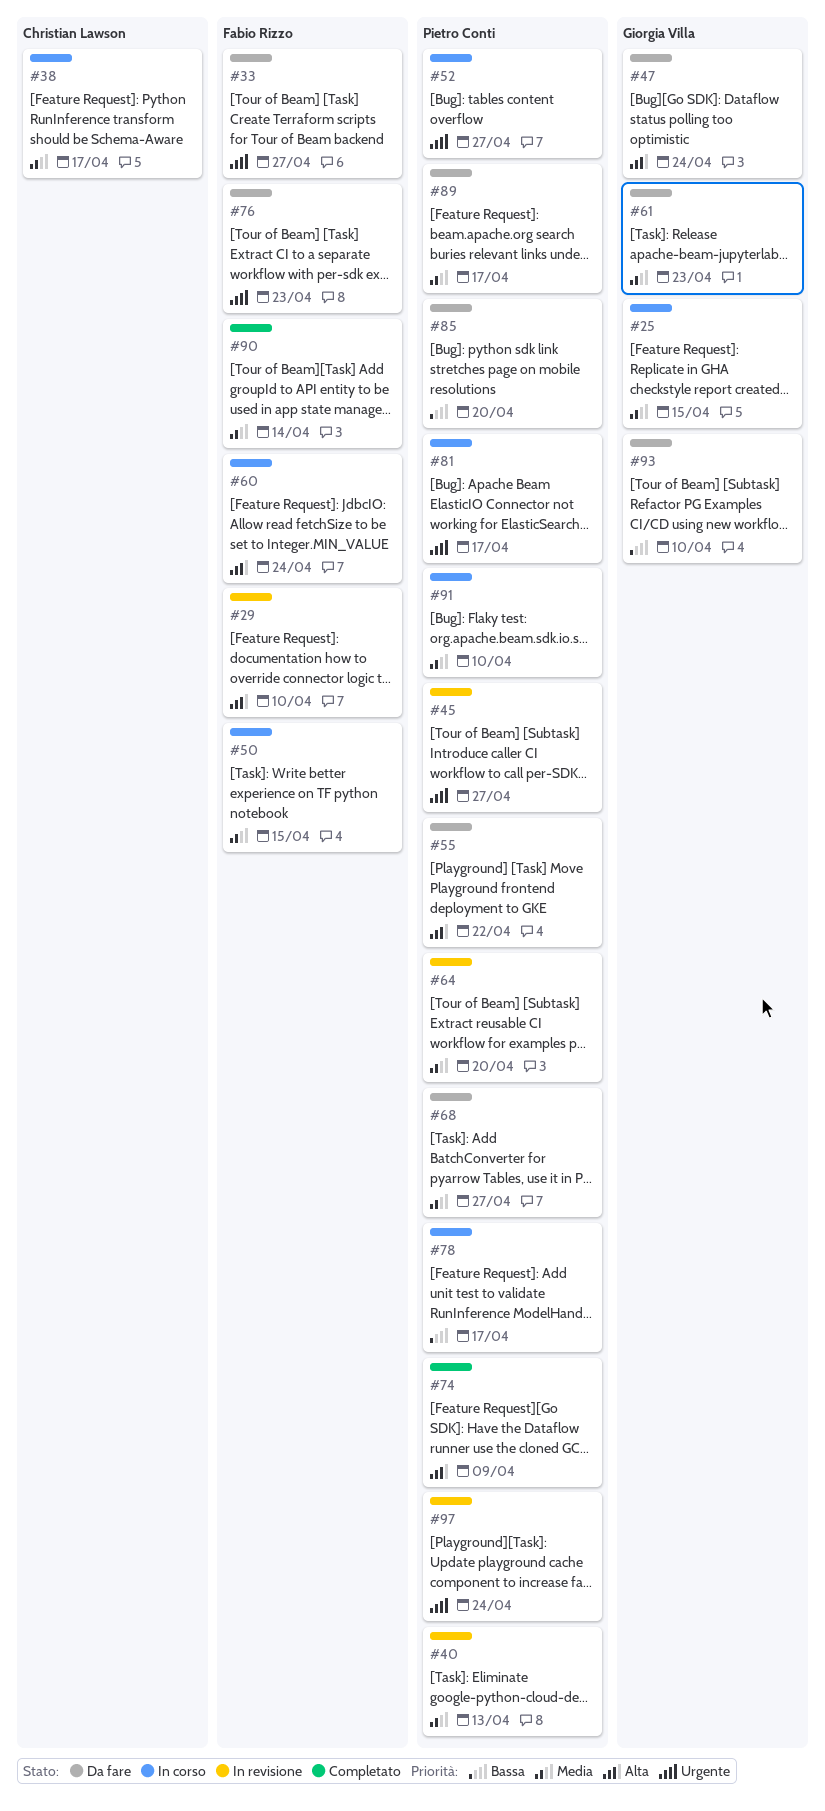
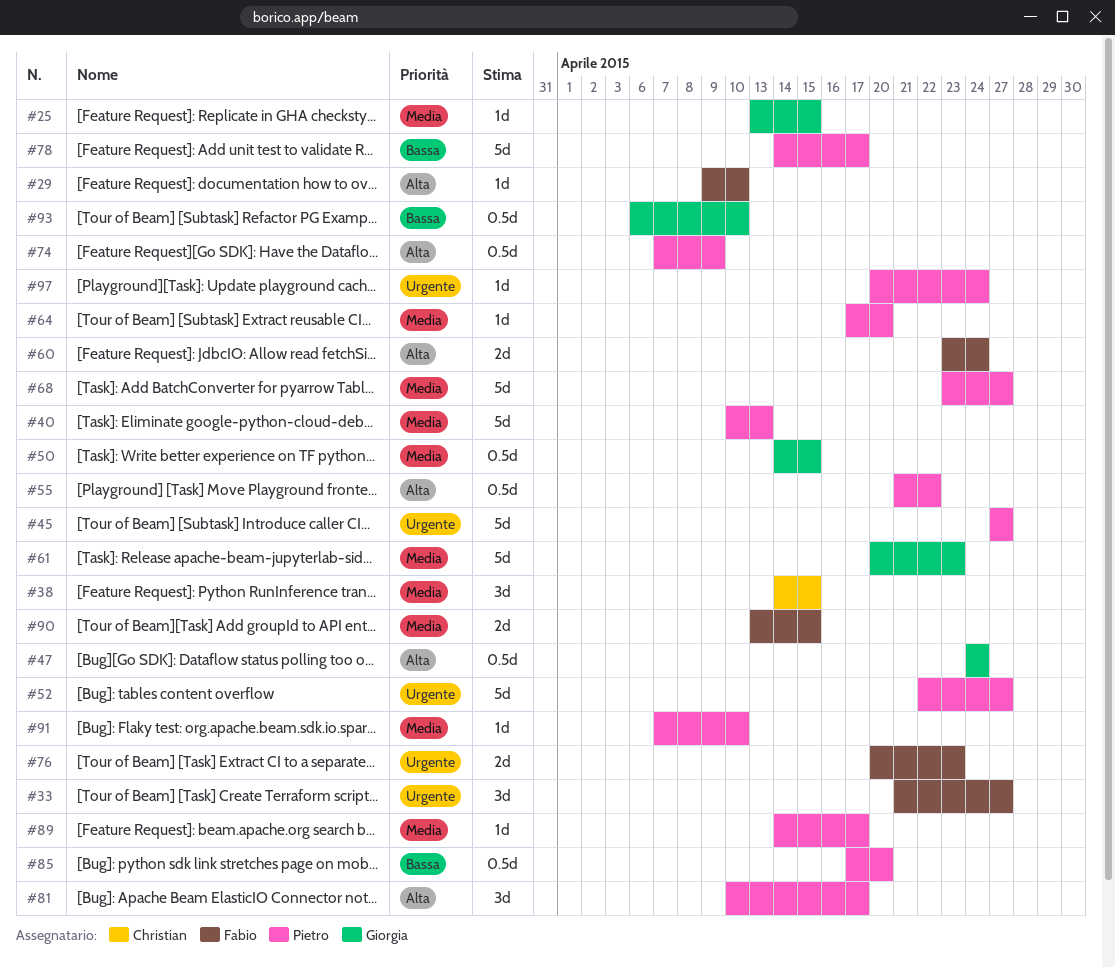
#38, due: Apr 17 -> Apr 15
#50, owner: Fabio Rizzo -> Giorgia Villa
#81, priority: Urgente -> Alta
#90, due: Apr 14 -> Apr 15

